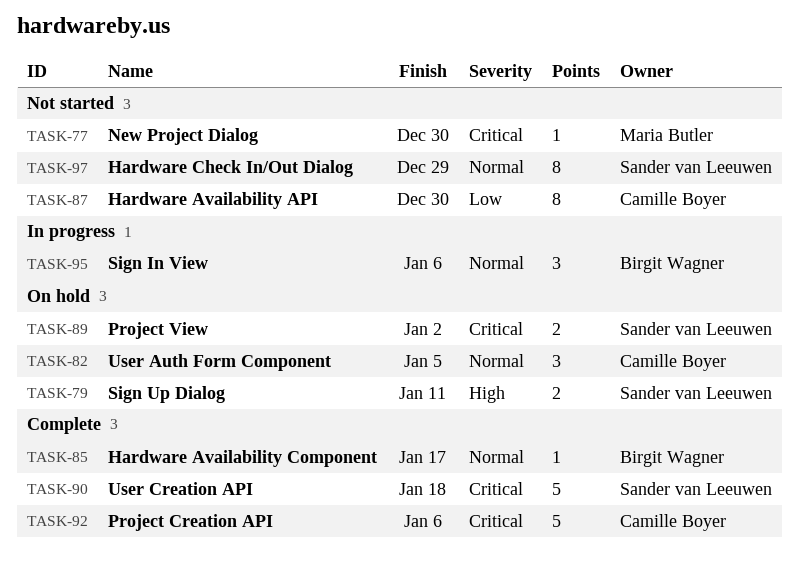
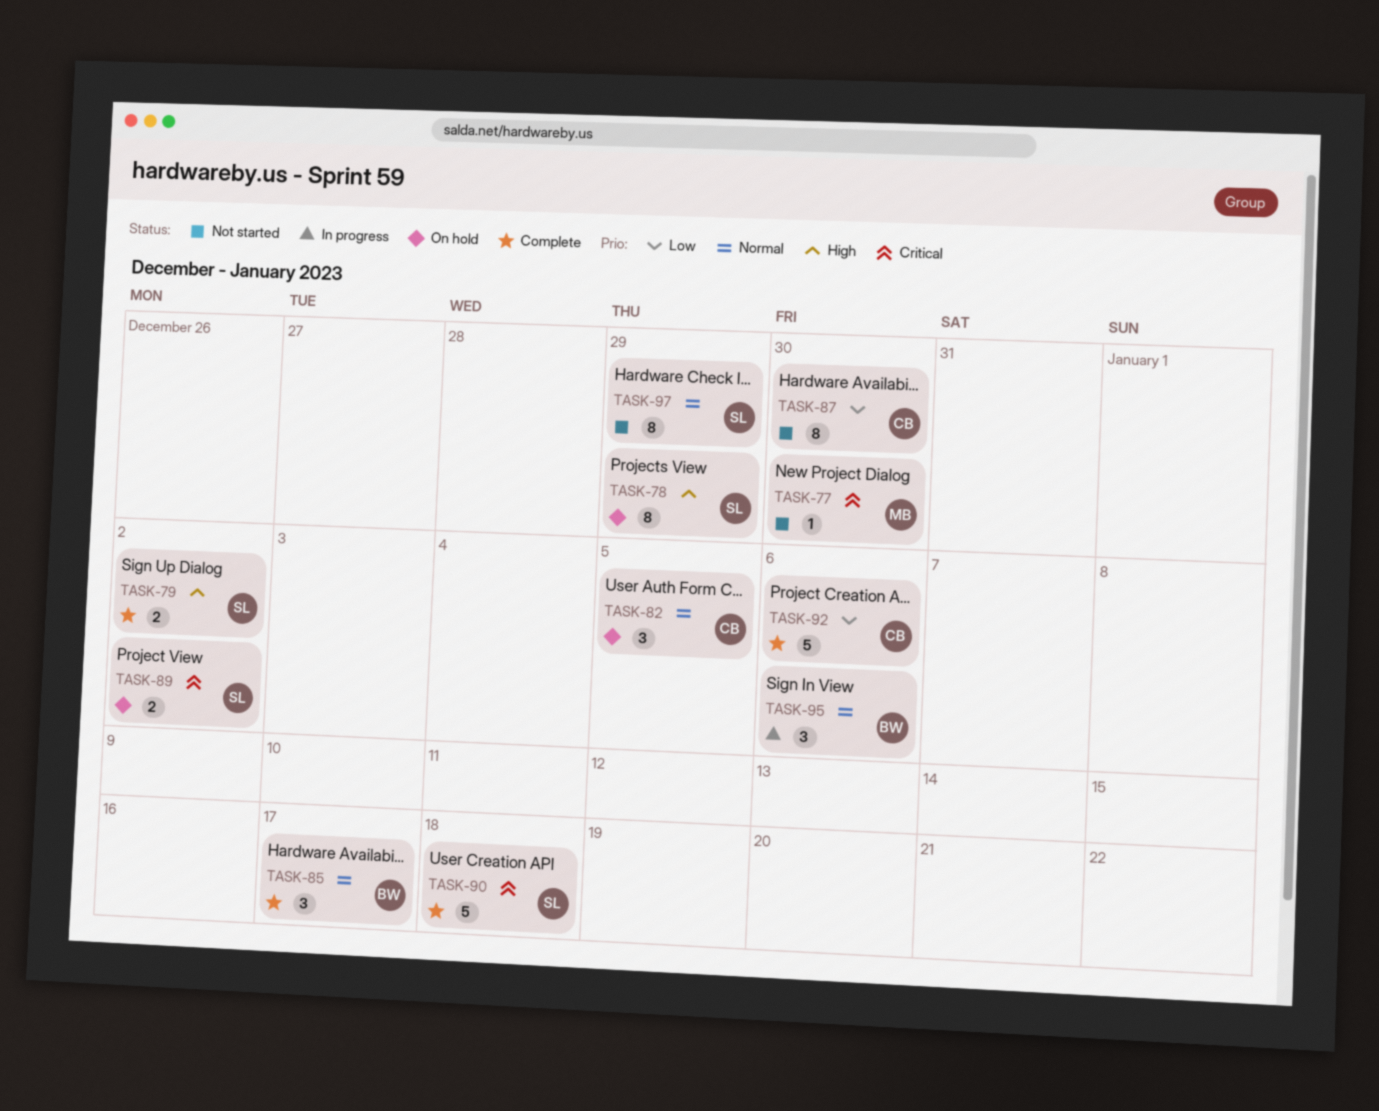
TASK-78: none -> present
TASK-79, status: On hold -> Complete
TASK-79, due: Jan 11 -> Jan 2
TASK-85, estimate: 1 -> 3
TASK-92, priority: Critical -> Low

